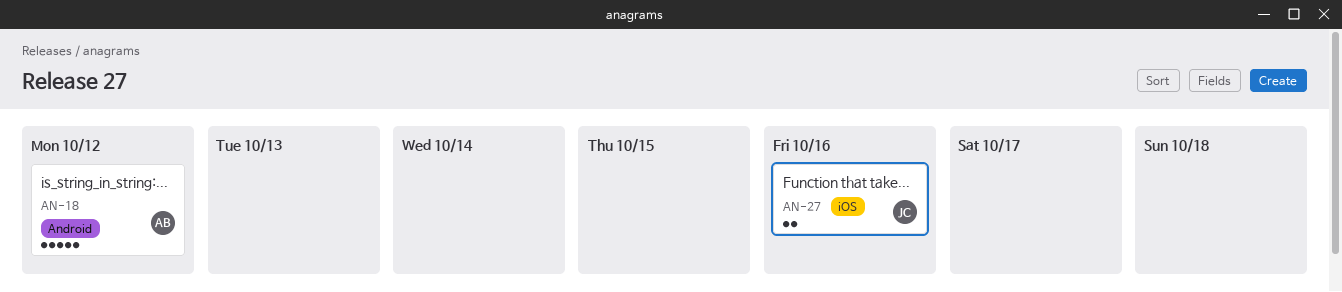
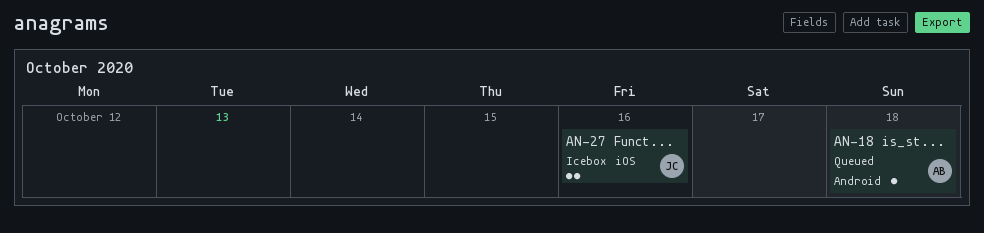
AN-18, estimate: 5 -> 1
AN-18, due: Oct 12 -> Oct 18

